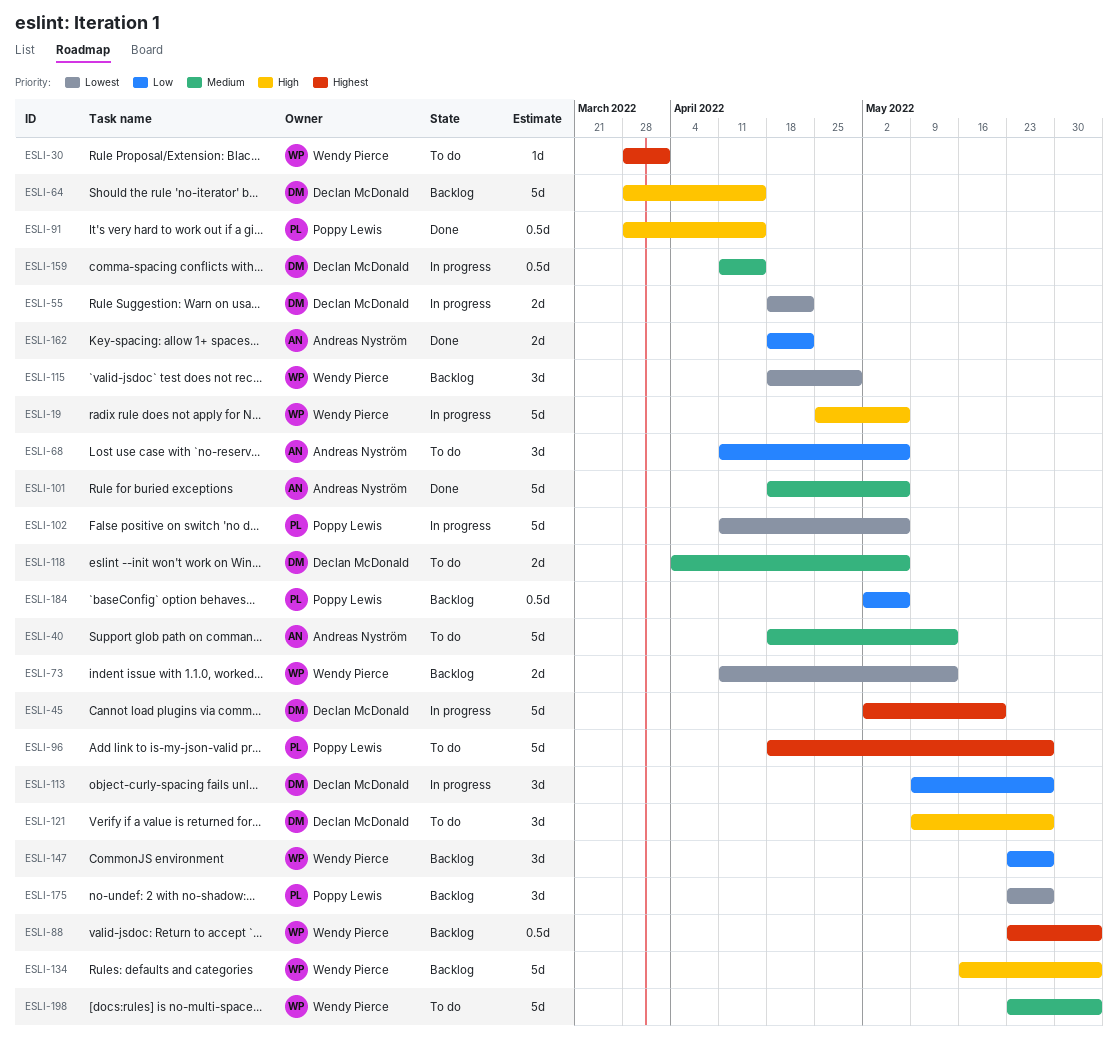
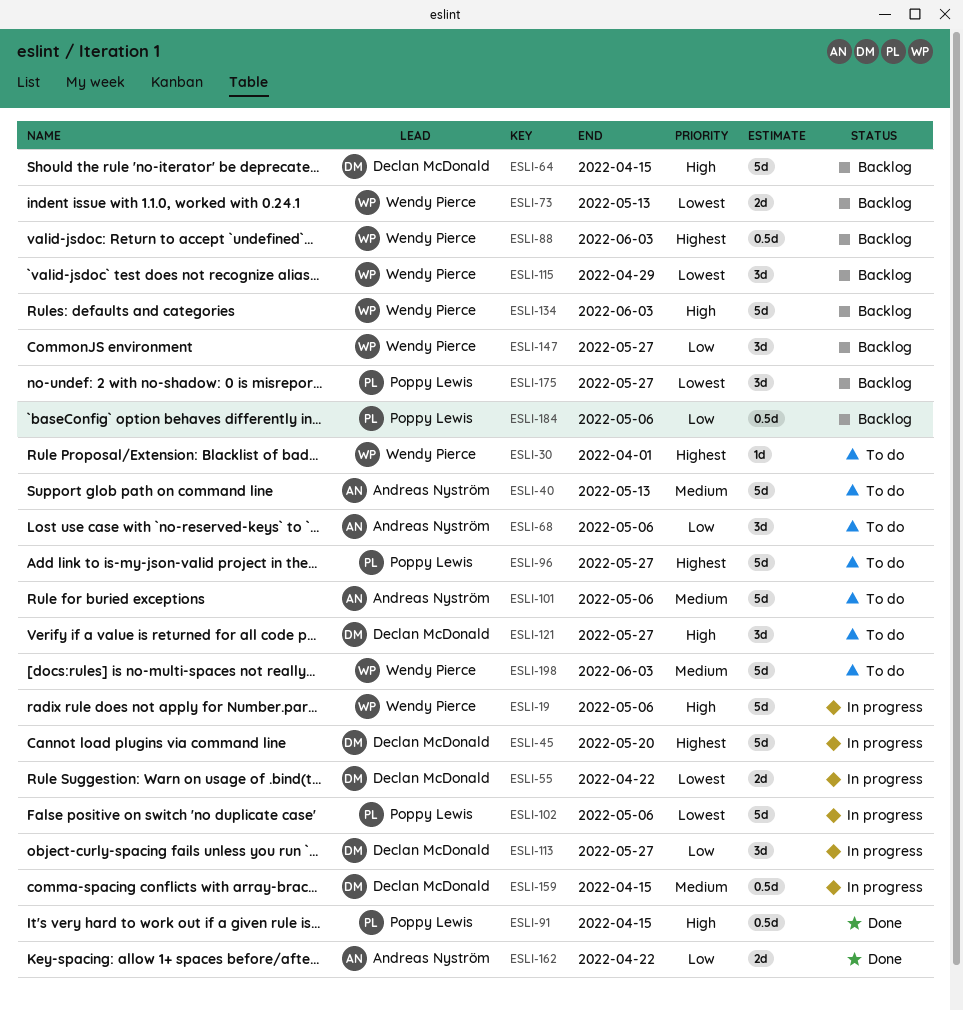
ESLI-101, status: Done -> To do
ESLI-118: present -> none

